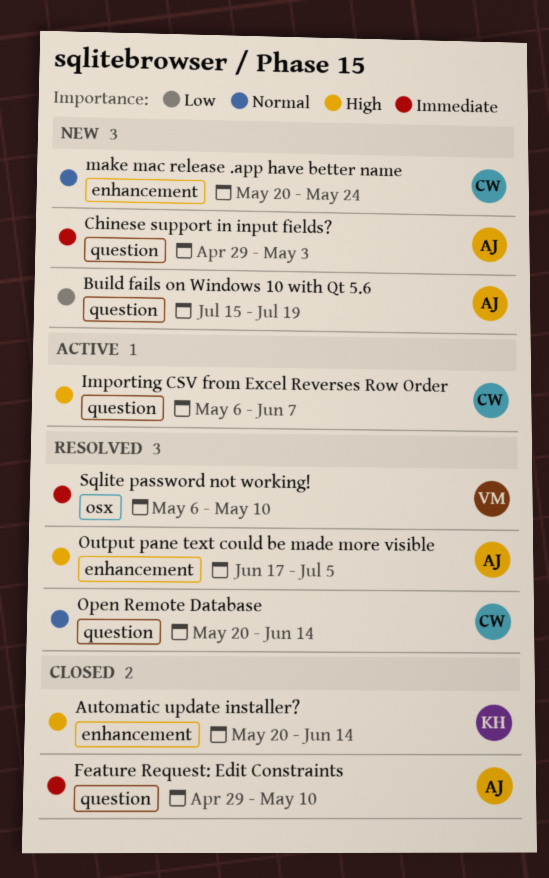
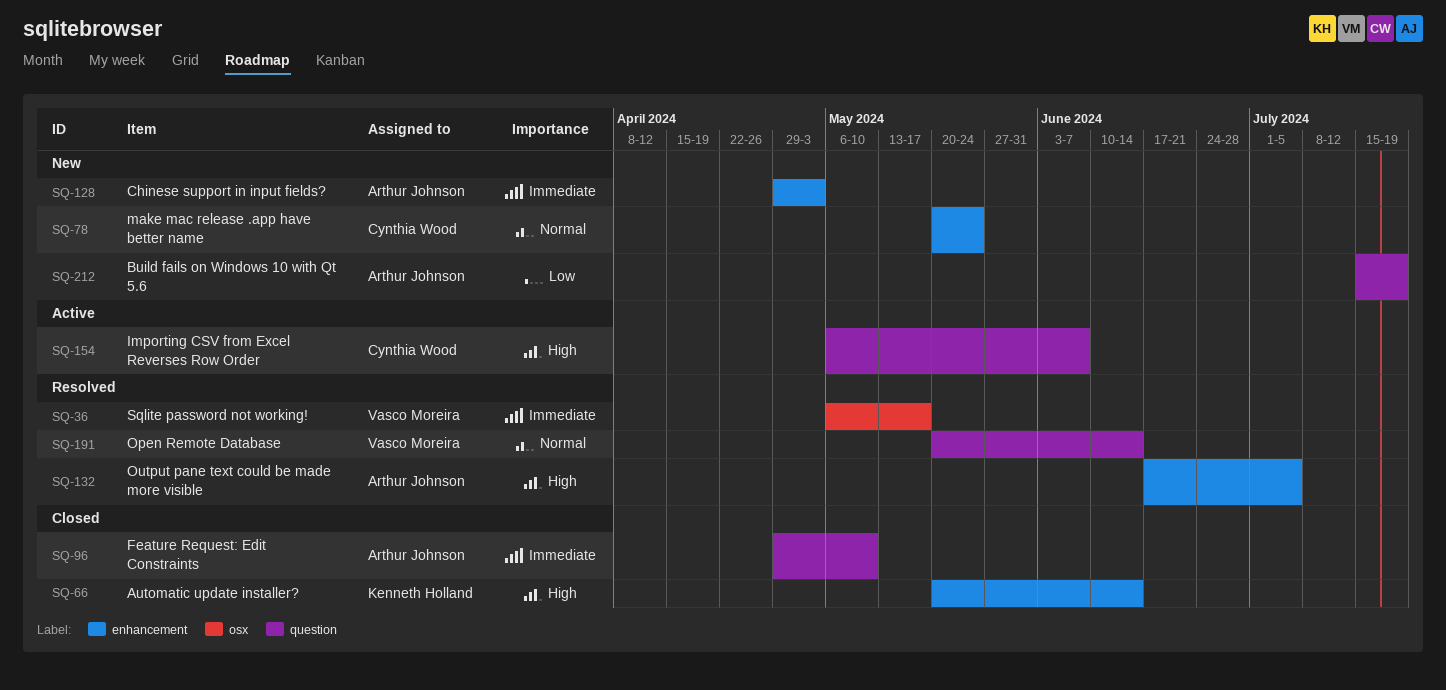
Chinese support in input fields?, label: question -> enhancement
Open Remote Database, owner: Cynthia Wood -> Vasco Moreira
Sqlite password not working!, due: May 10 -> May 17

